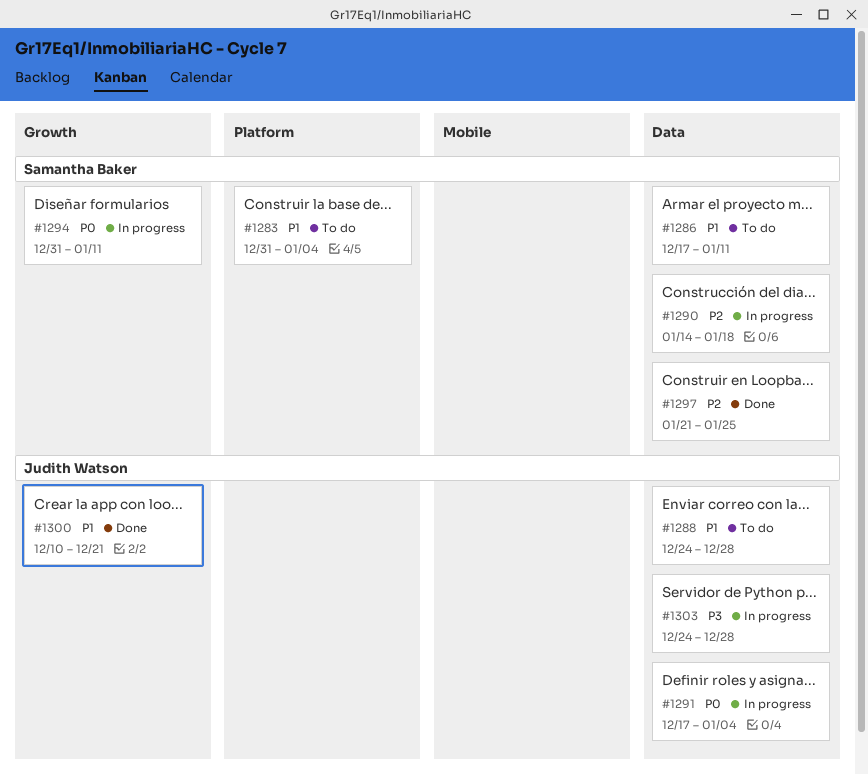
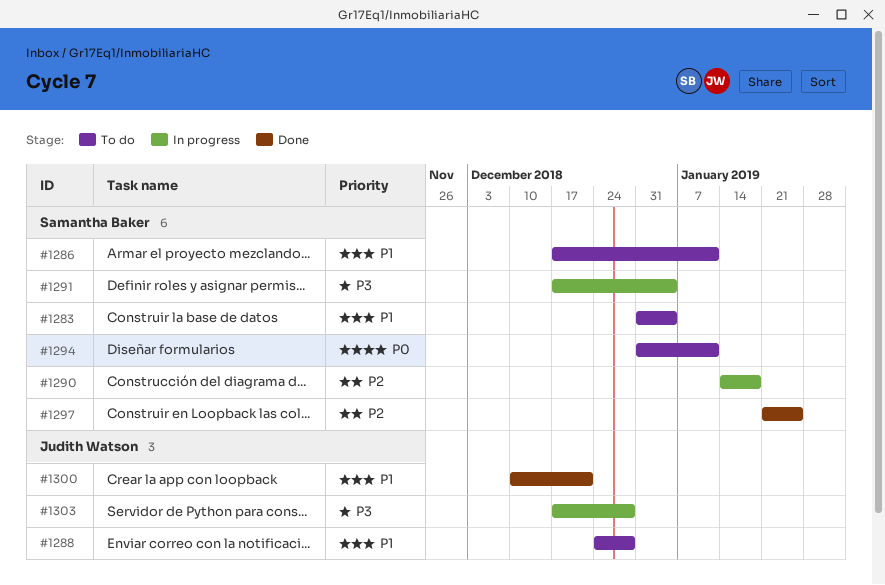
#1291, owner: Judith Watson -> Samantha Baker
#1291, priority: P0 -> P3
#1294, status: In progress -> To do
#1303, start: Dec 24 -> Dec 17

